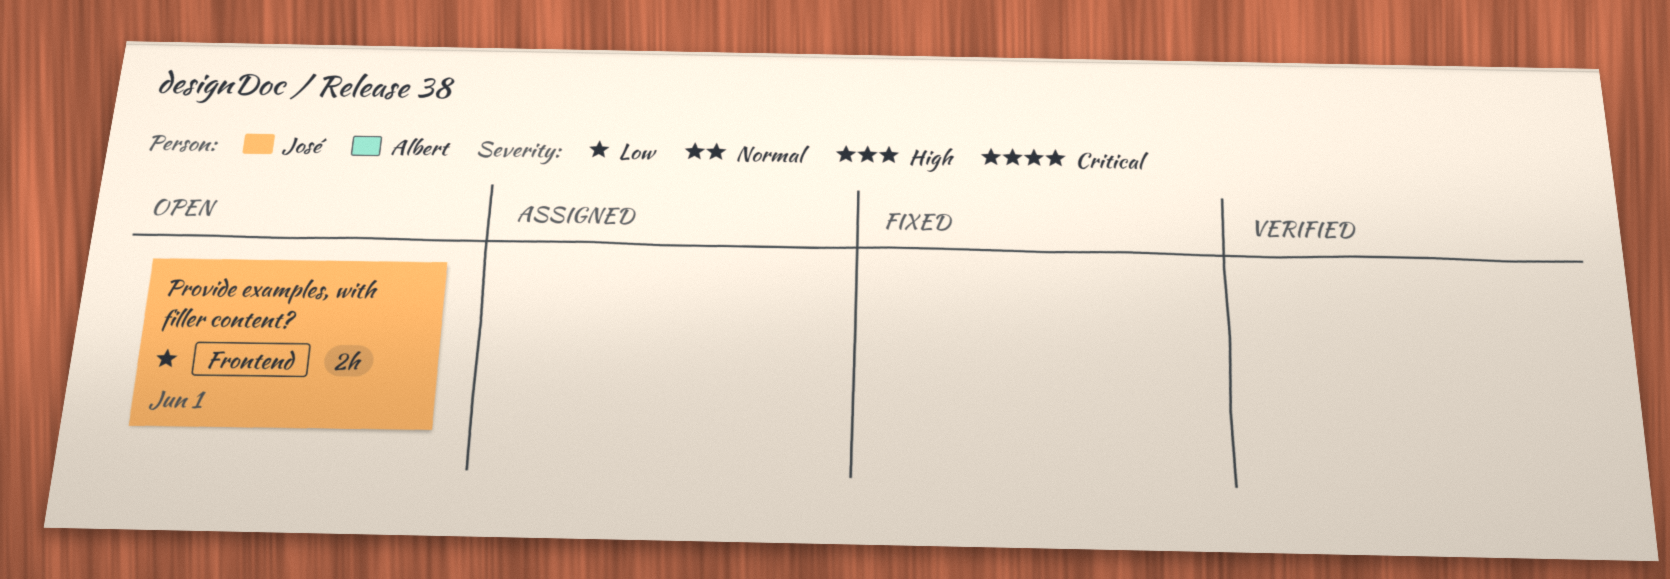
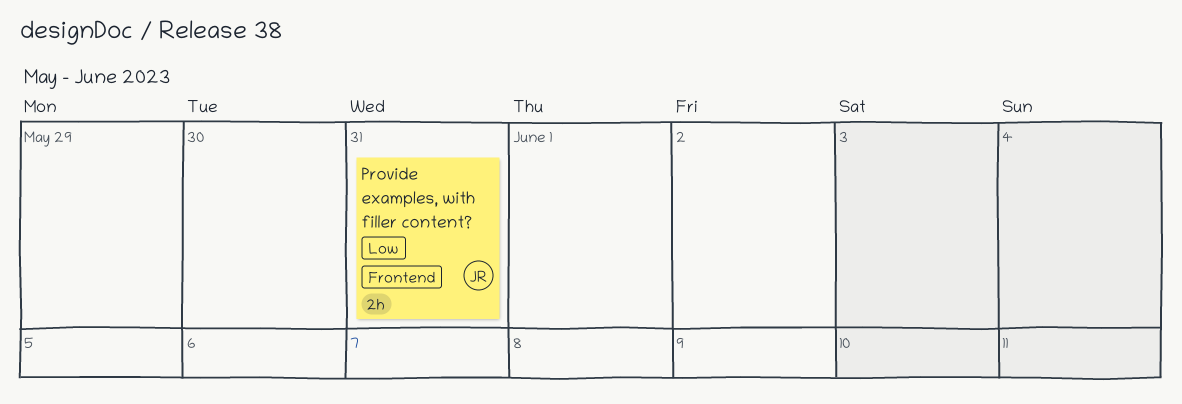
Provide examples, with filler content?, due: Jun 1 -> May 31

